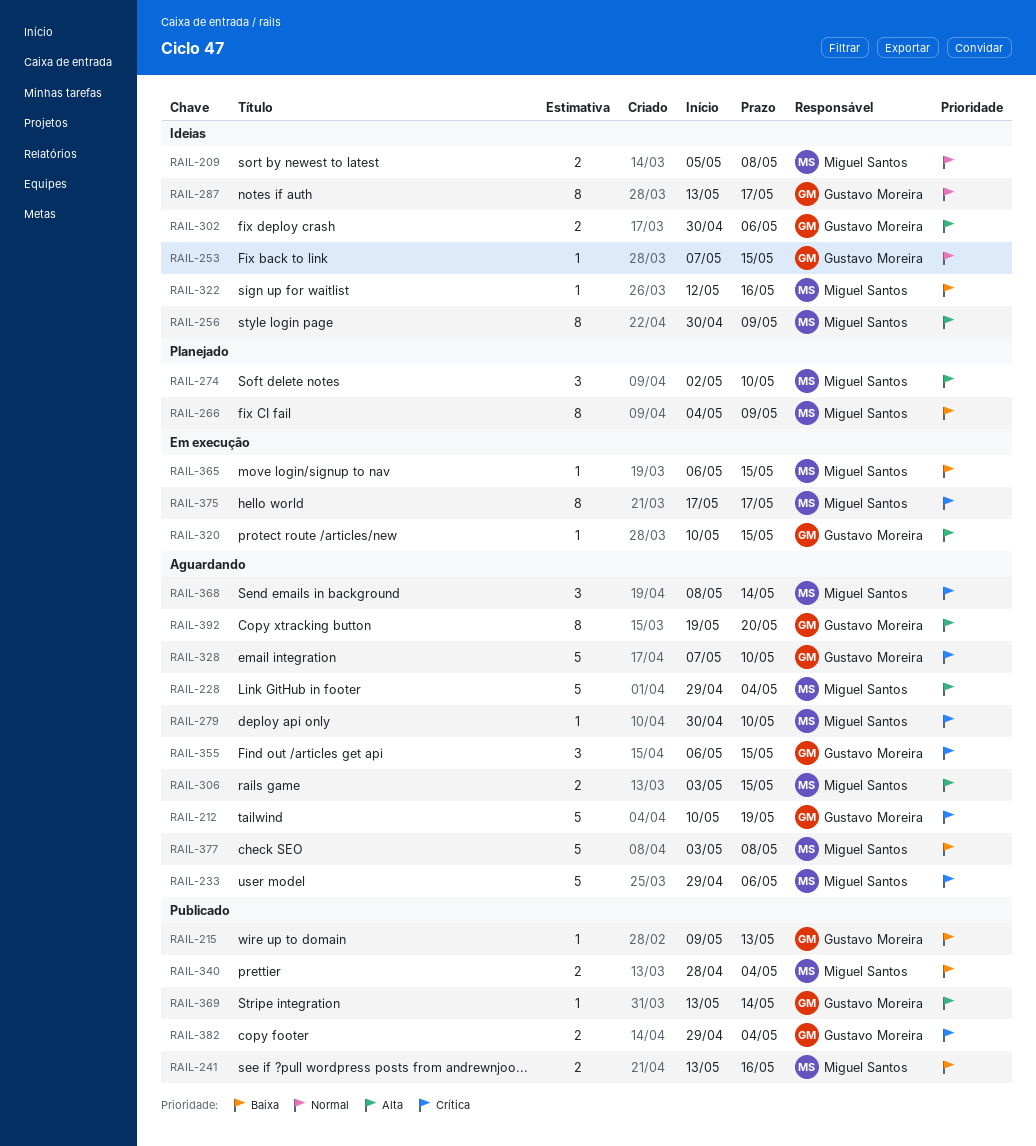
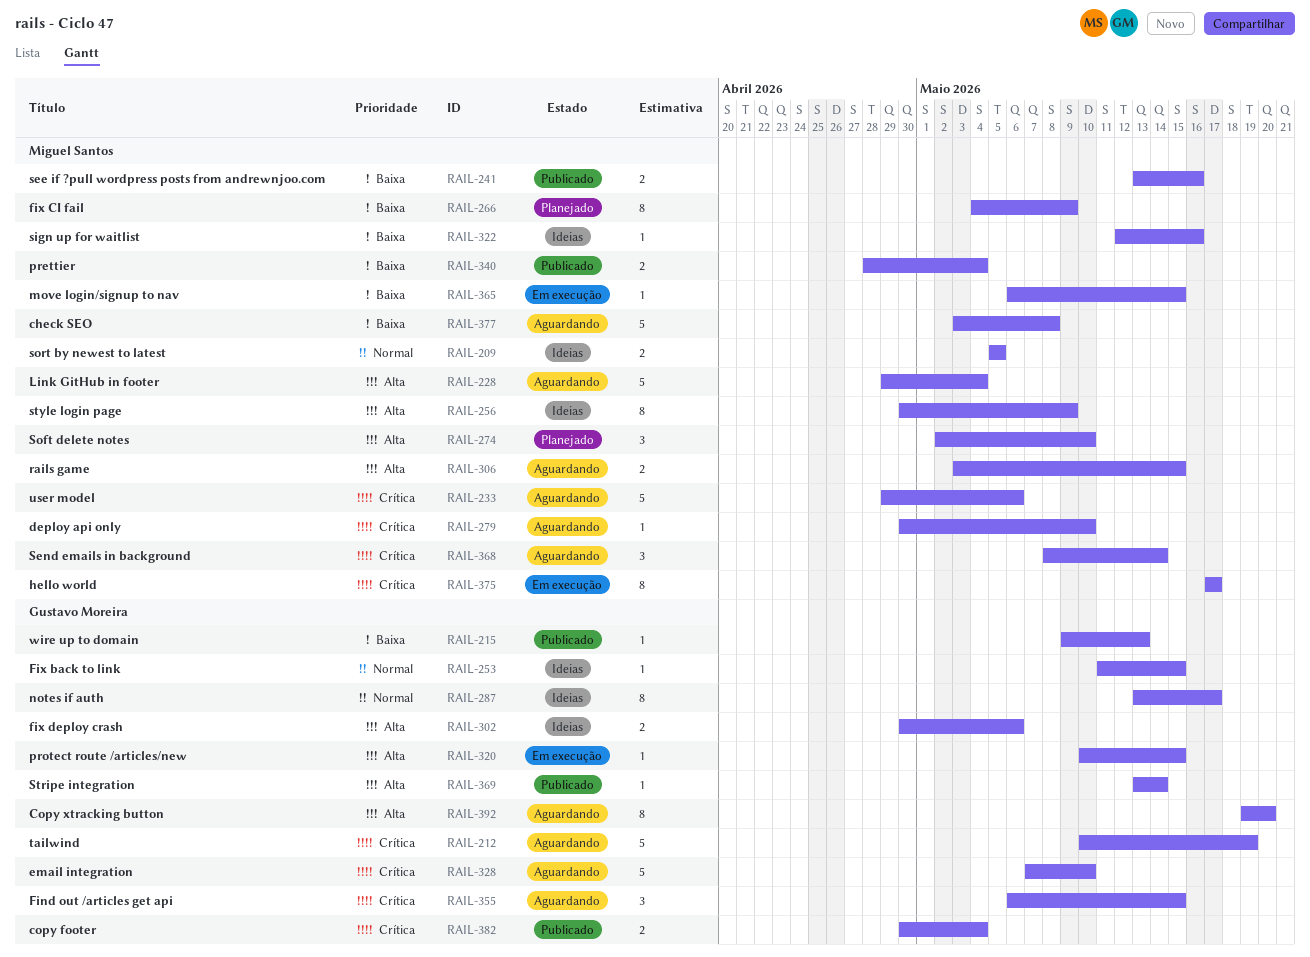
RAIL-209, due: May 8 -> May 5
RAIL-253, start: May 7 -> May 11
RAIL-382, start: Apr 29 -> Apr 30

